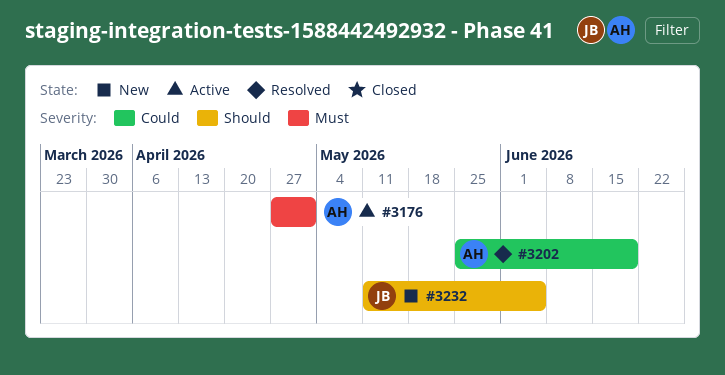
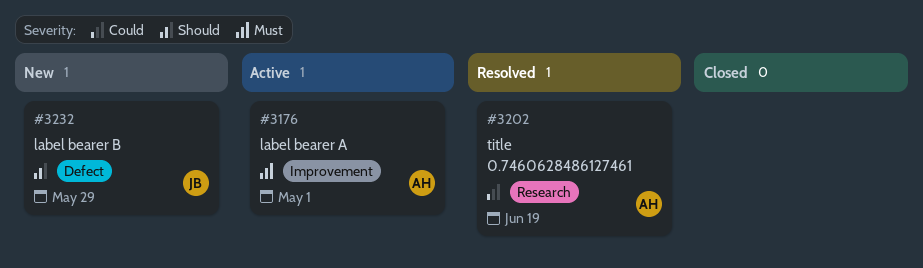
#3232, due: Jun 5 -> May 29

